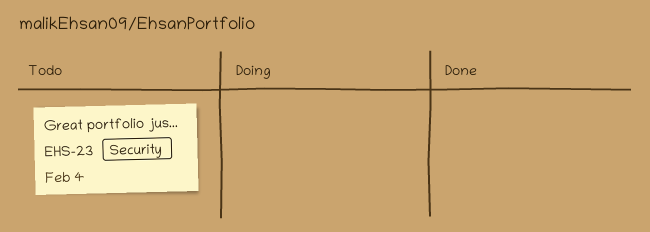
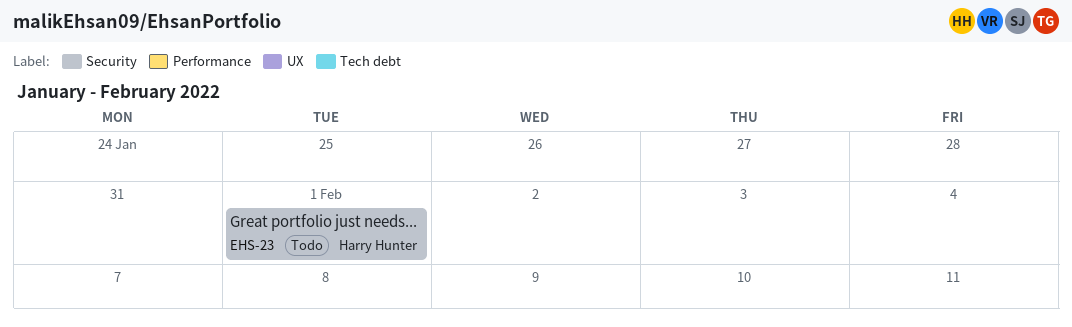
EHS-23, due: Feb 4 -> Feb 1

